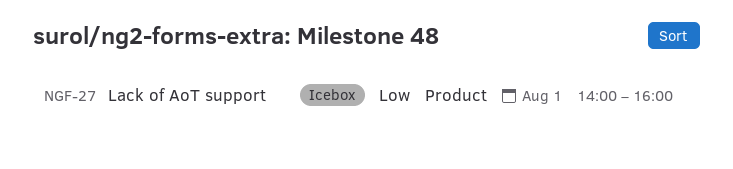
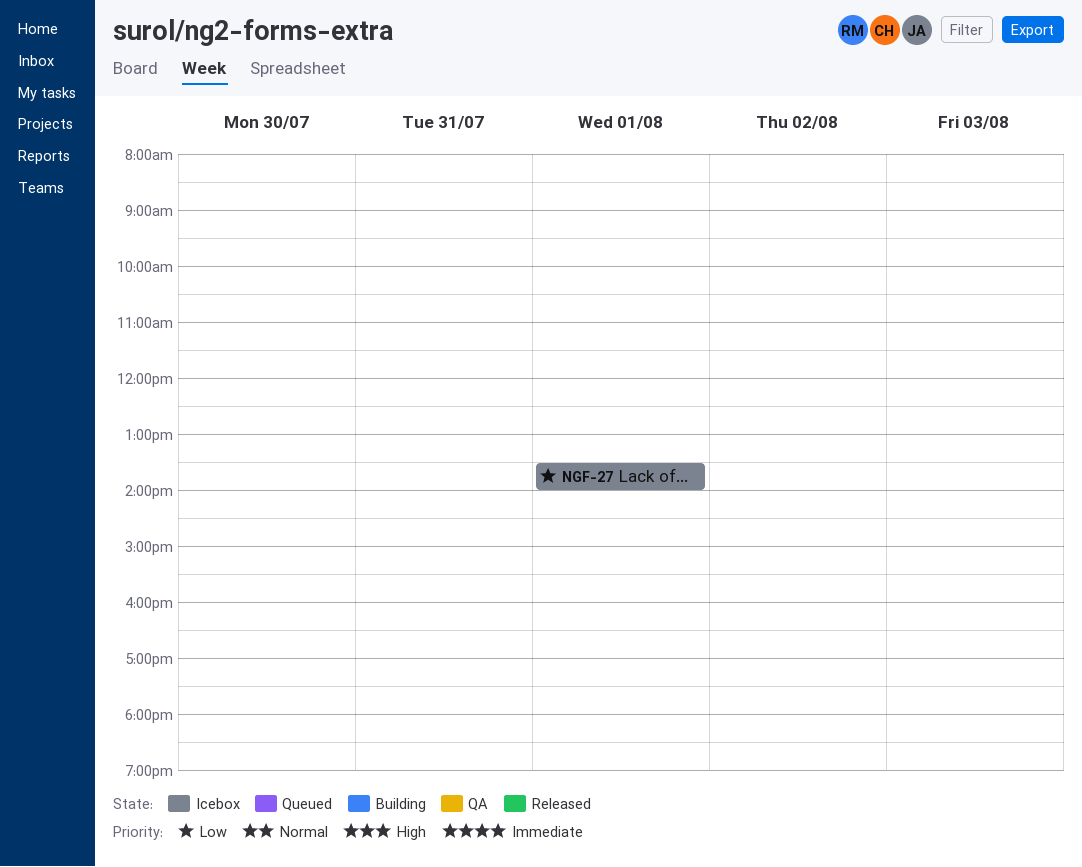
NGF-27, begins: 14:00 -> 13:30
NGF-27, ends: 16:00 -> 14:00

